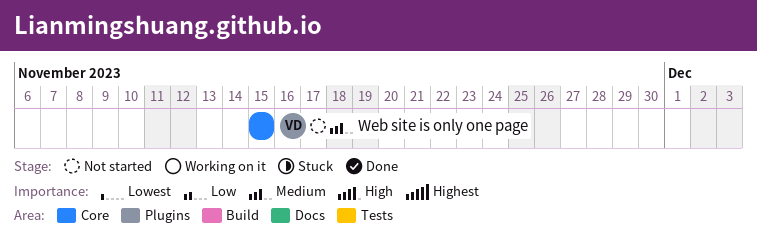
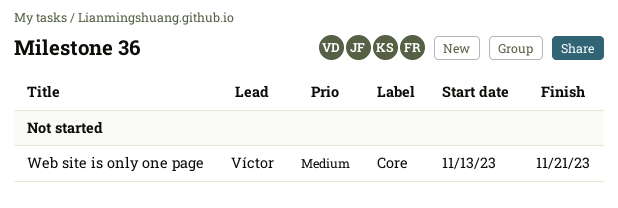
Web site is only one page, start: Nov 15 -> Nov 13
Web site is only one page, due: Nov 15 -> Nov 21

